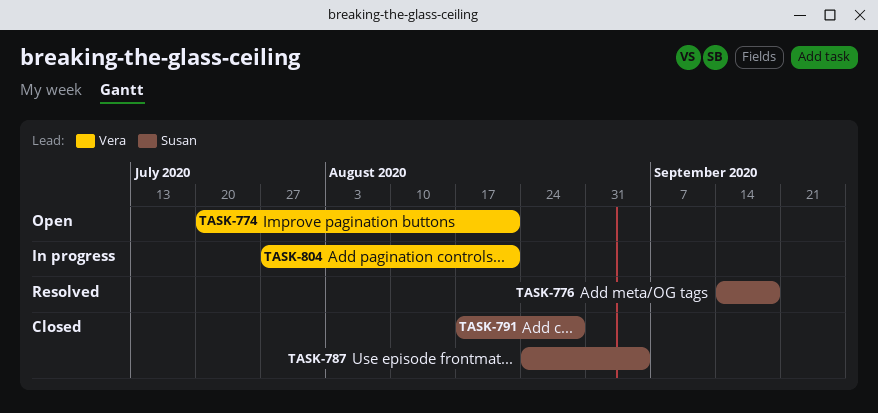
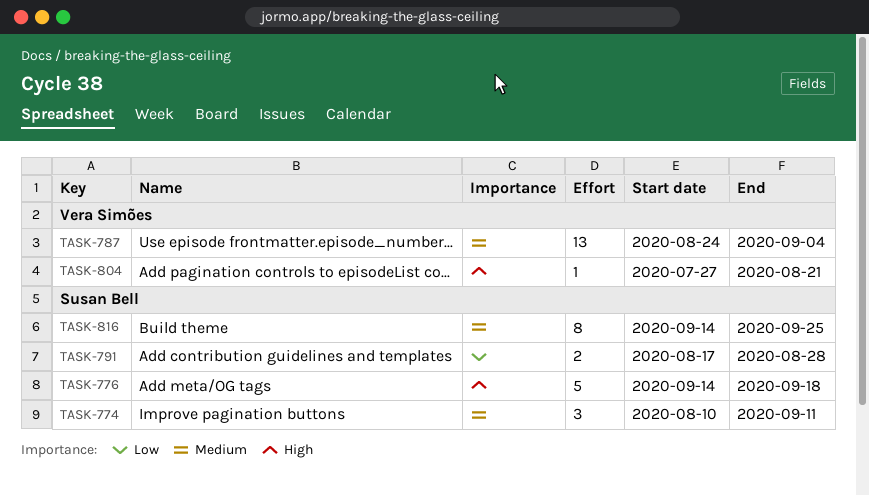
TASK-774, owner: Vera Simões -> Susan Bell
TASK-774, start: Jul 20 -> Aug 10
TASK-774, due: Aug 21 -> Sep 11
TASK-787, owner: Susan Bell -> Vera Simões
TASK-816: none -> present

